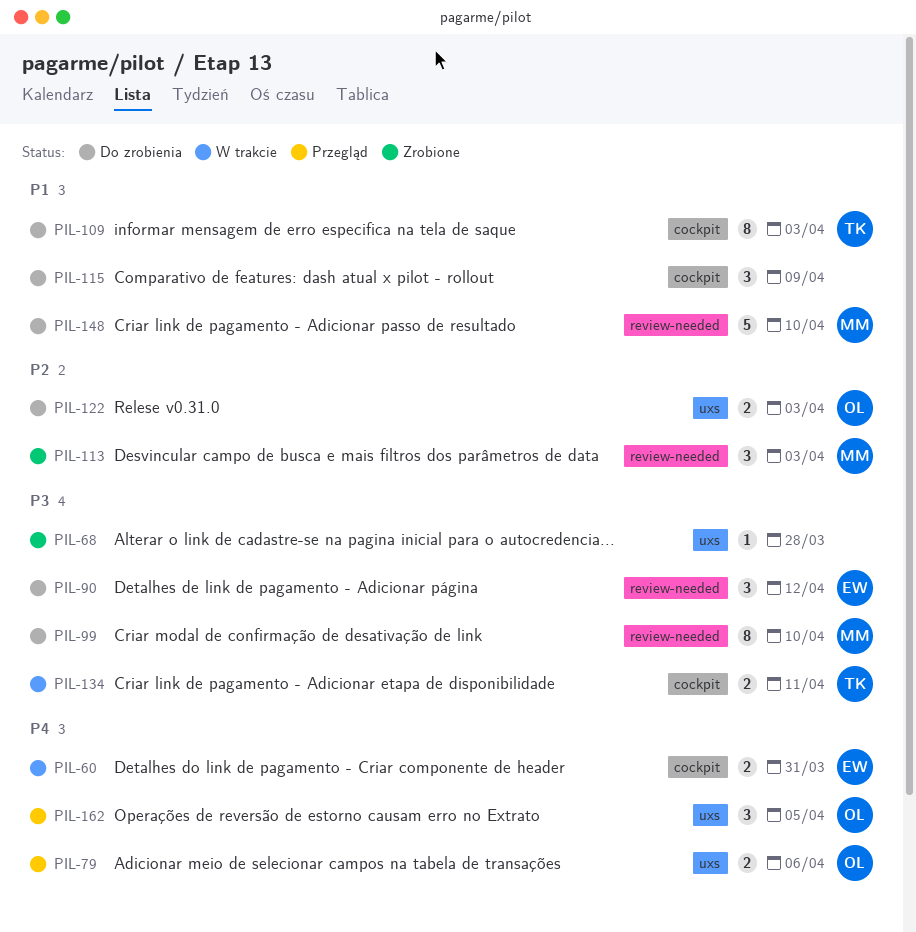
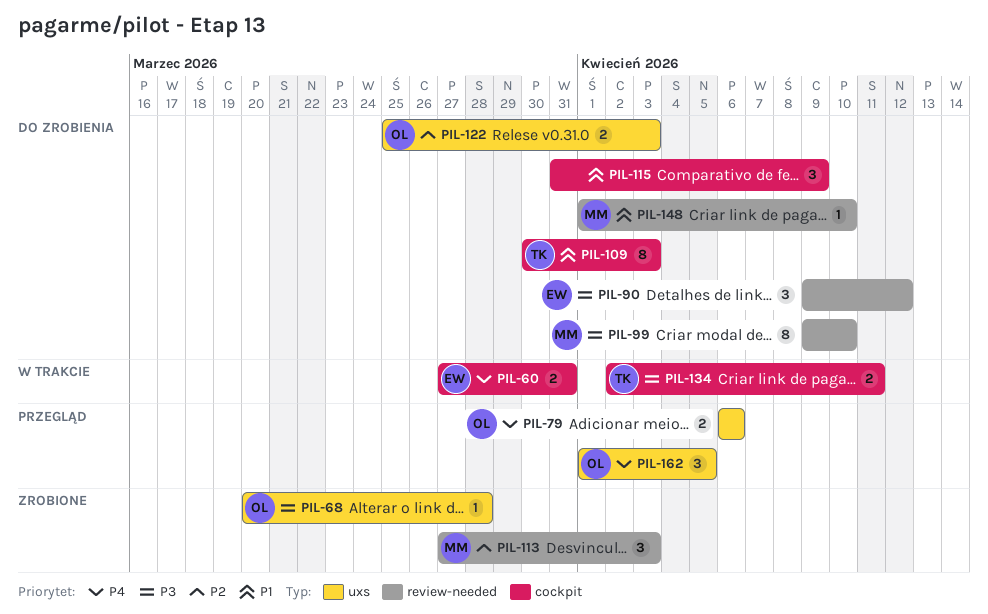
PIL-68, owner: none -> OL
PIL-148, estimate: 5 -> 1

